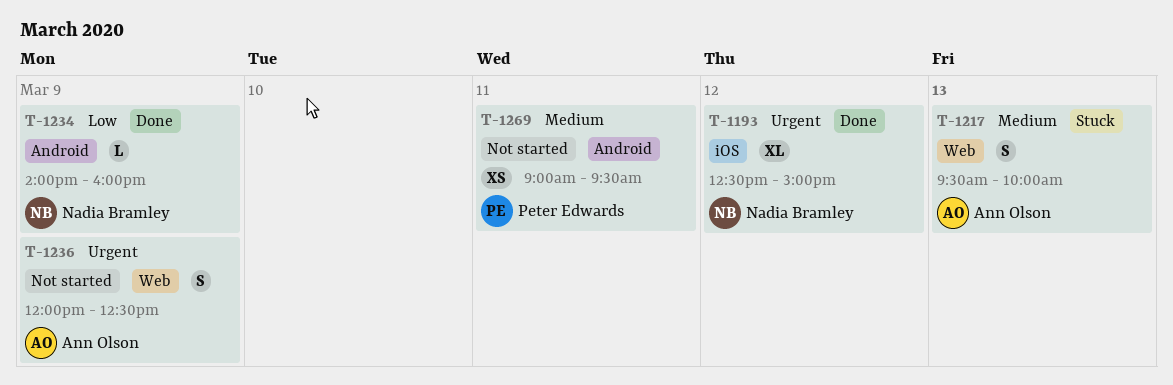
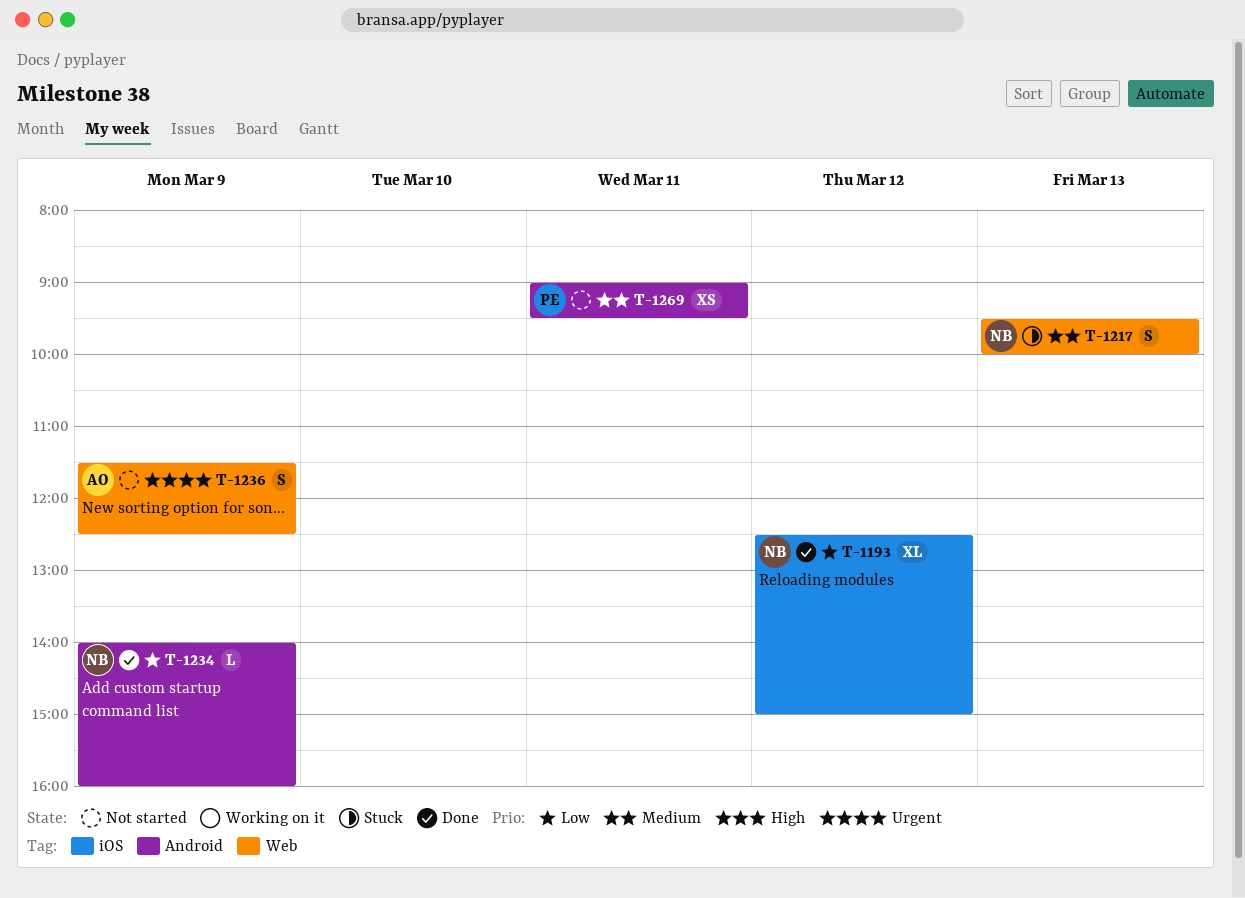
T-1193, priority: Urgent -> Low
T-1217, owner: Ann Olson -> Nadia Bramley
T-1236, begins: 12:00 -> 11:30

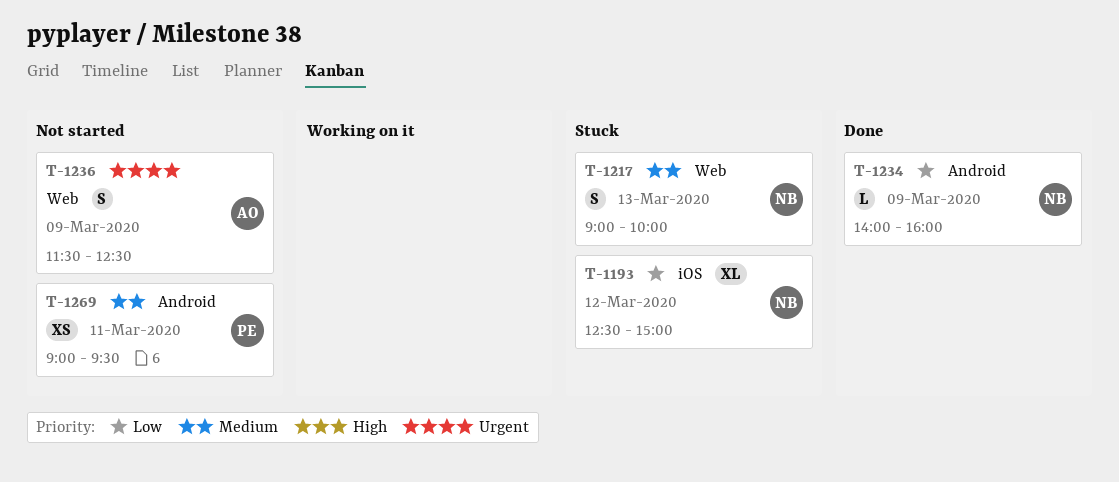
T-1193, status: Done -> Stuck
T-1217, begins: 09:30 -> 09:00

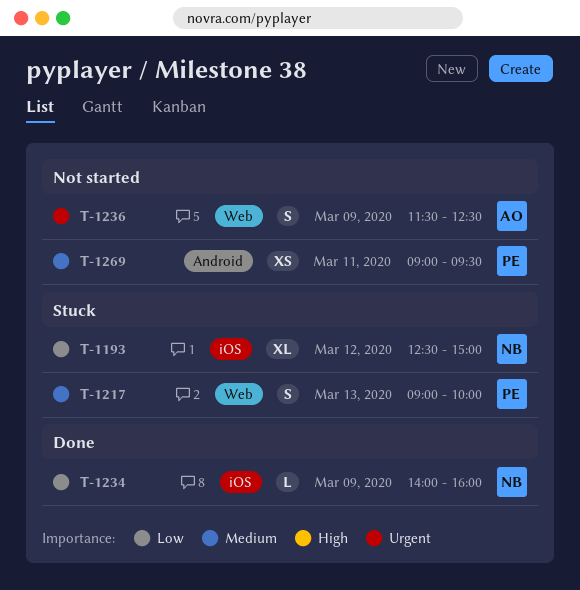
T-1217, owner: NB -> PE
T-1234, label: Android -> iOS

